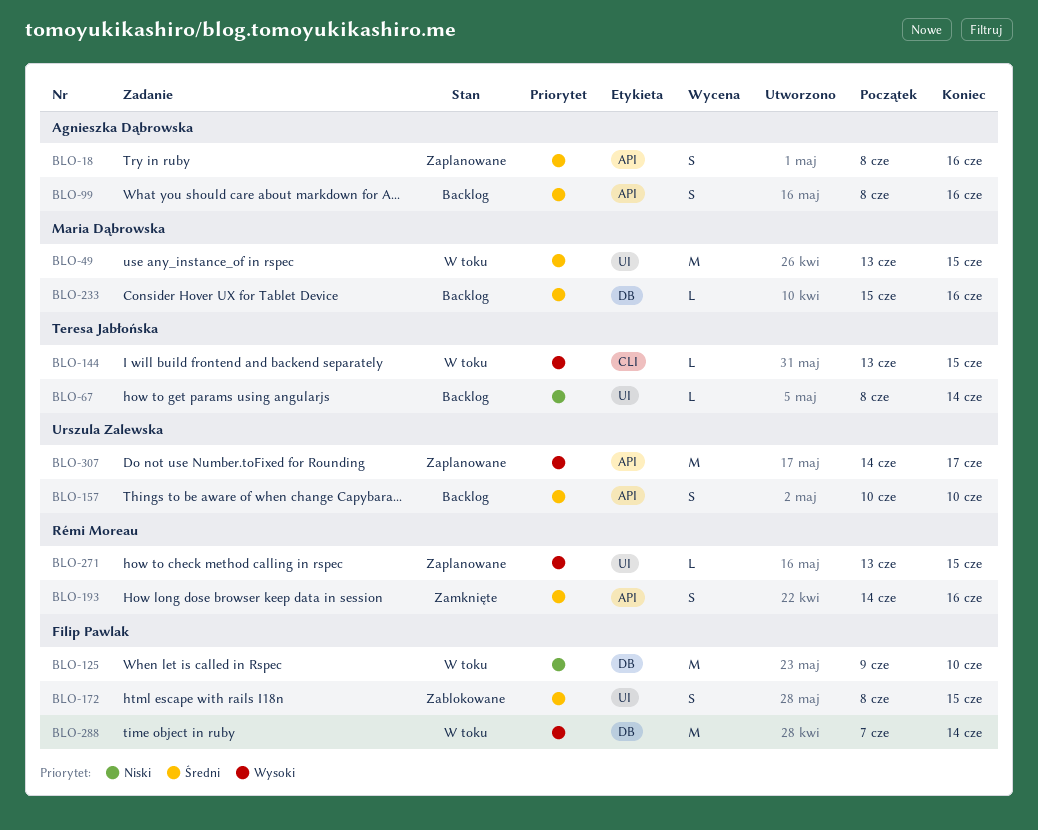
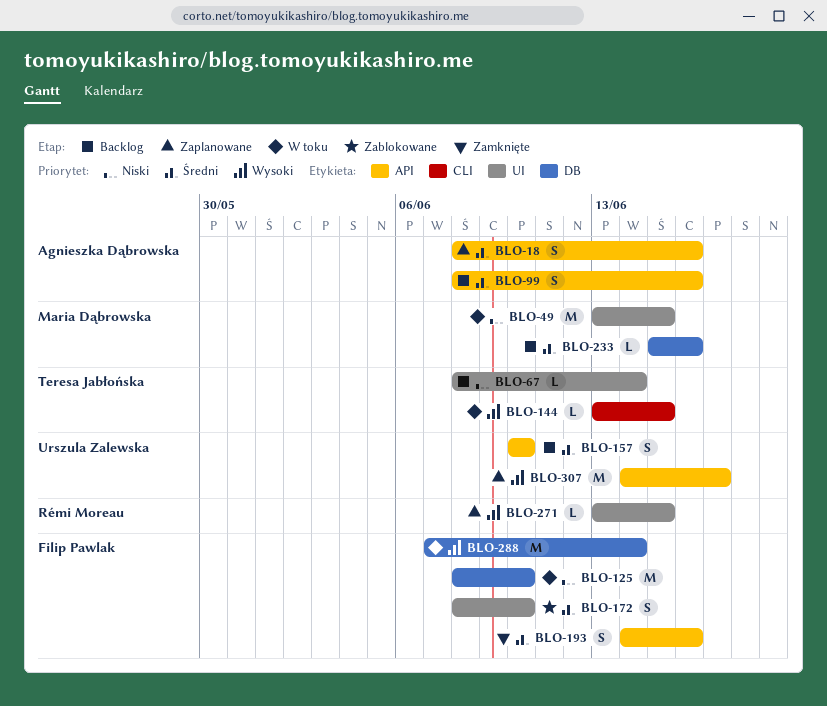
BLO-49, priority: Średni -> Niski
BLO-125, start: Jun 9 -> Jun 8
BLO-172, due: Jun 15 -> Jun 10
BLO-193, owner: Rémi Moreau -> Filip Pawlak

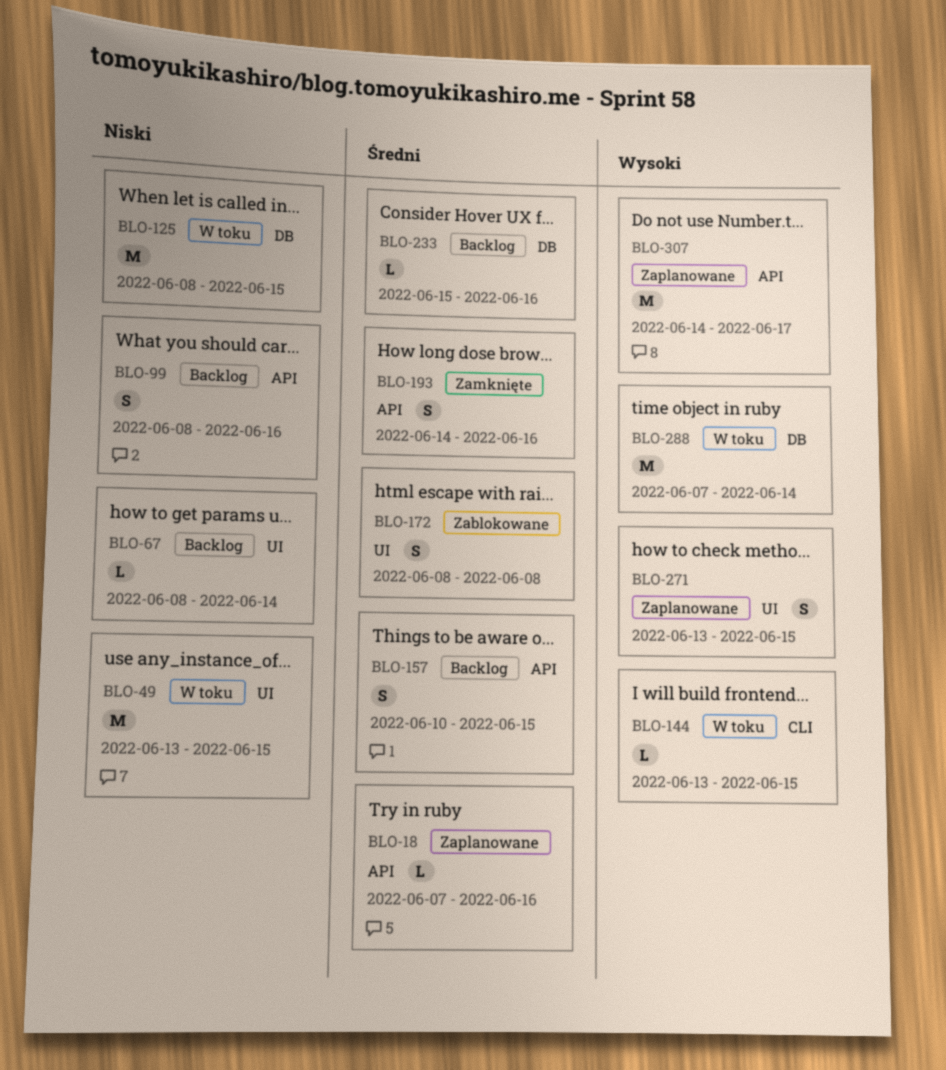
BLO-18, estimate: S -> L
BLO-18, start: Jun 8 -> Jun 7
BLO-99, priority: Średni -> Niski
BLO-125, due: Jun 10 -> Jun 15
BLO-157, due: Jun 10 -> Jun 15
BLO-172, due: Jun 10 -> Jun 8
BLO-271, estimate: L -> S

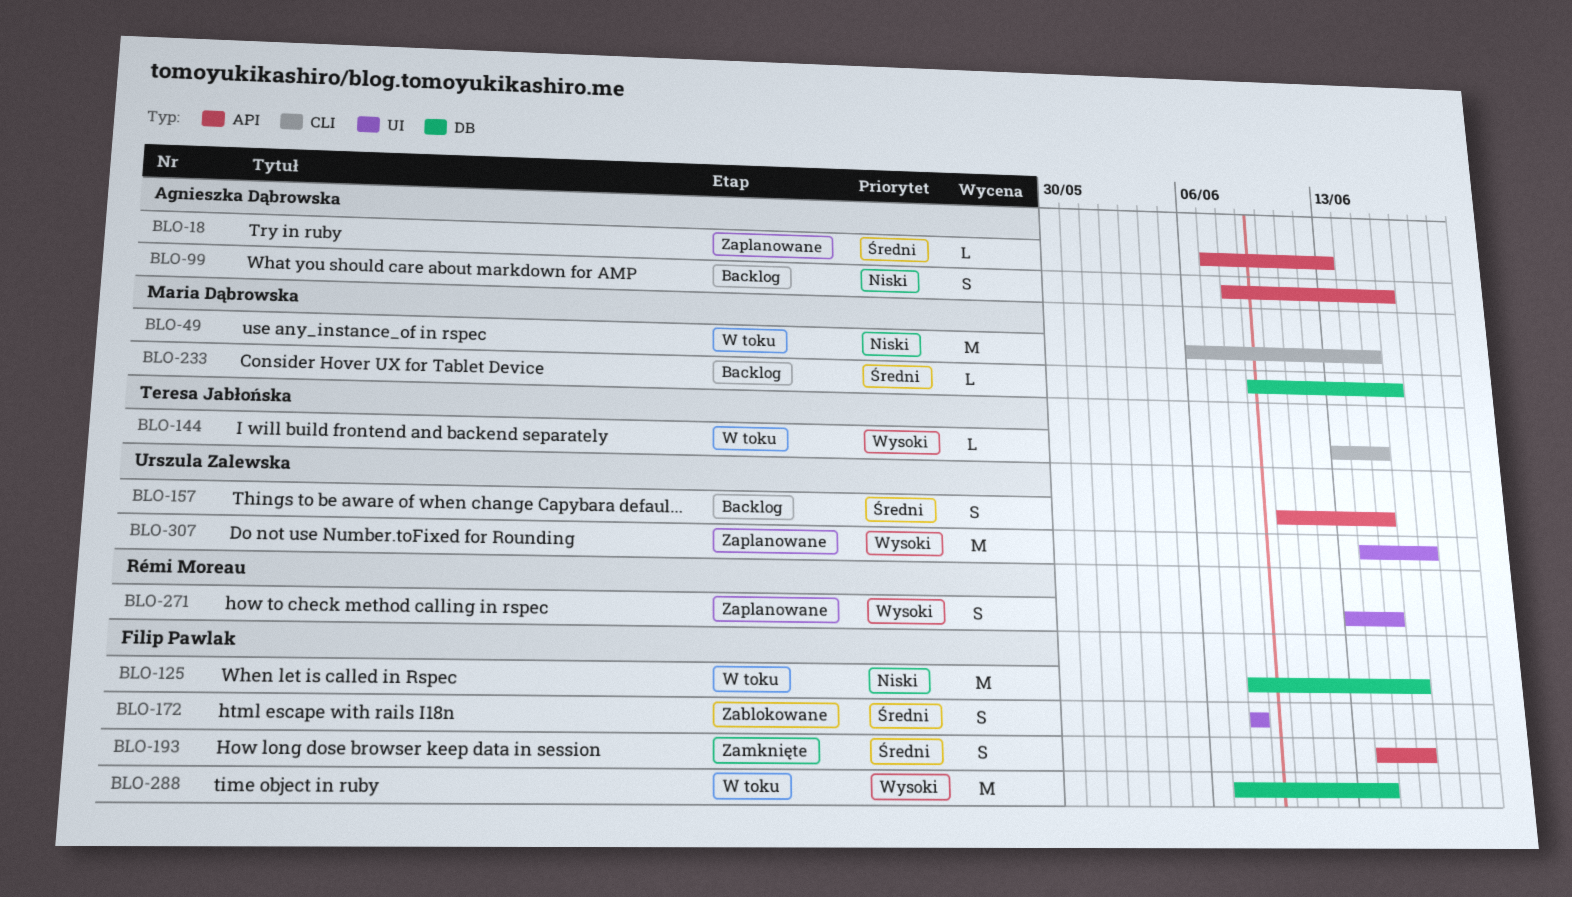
BLO-18, due: Jun 16 -> Jun 13
BLO-49, label: UI -> CLI
BLO-49, start: Jun 13 -> Jun 6
BLO-67: present -> none
BLO-125, due: Jun 15 -> Jun 16
BLO-233, start: Jun 15 -> Jun 9
BLO-307, label: API -> UI

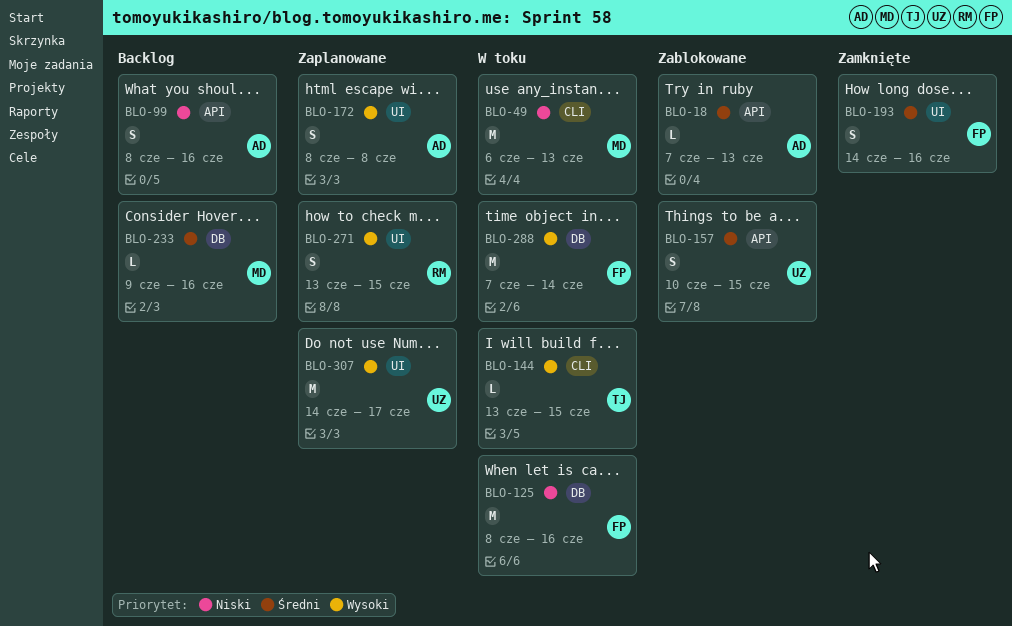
BLO-18, status: Zaplanowane -> Zablokowane
BLO-49, due: Jun 15 -> Jun 13
BLO-157, status: Backlog -> Zablokowane
BLO-172, status: Zablokowane -> Zaplanowane
BLO-172, owner: Filip Pawlak -> Agnieszka Dąbrowska
BLO-172, priority: Średni -> Wysoki
BLO-193, label: API -> UI

